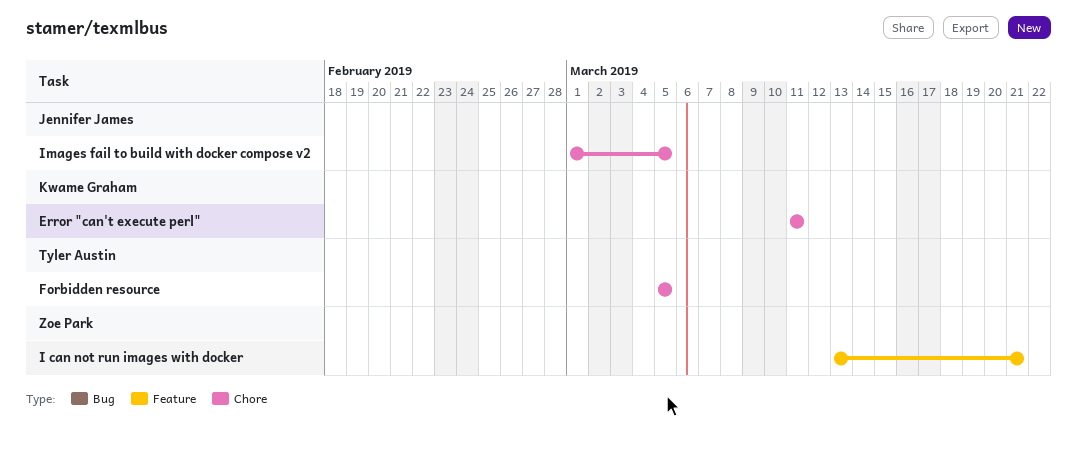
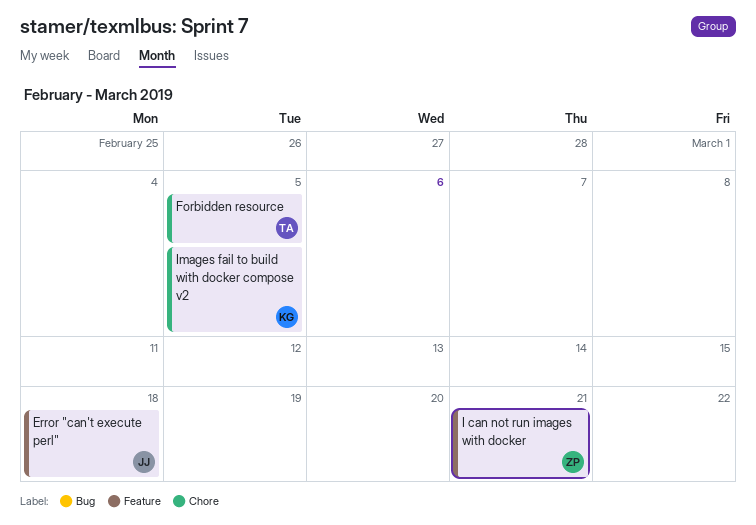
Error "can't execute perl", owner: Kwame Graham -> Jennifer James
Error "can't execute perl", label: Chore -> Feature
Error "can't execute perl", due: Mar 11 -> Mar 18
Images fail to build with docker compose v2, owner: Jennifer James -> Kwame Graham

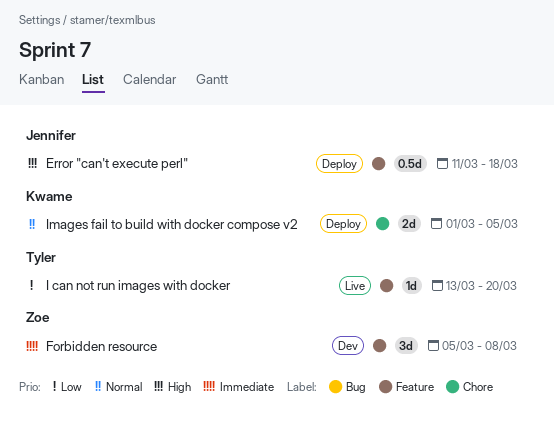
Forbidden resource, owner: Tyler -> Zoe
Forbidden resource, label: Chore -> Feature
Forbidden resource, due: Mar 5 -> Mar 8
I can not run images with docker, owner: Zoe -> Tyler
I can not run images with docker, due: Mar 21 -> Mar 20

